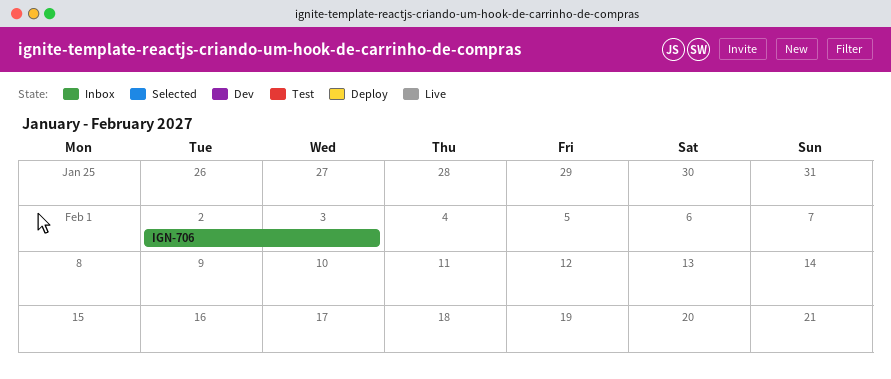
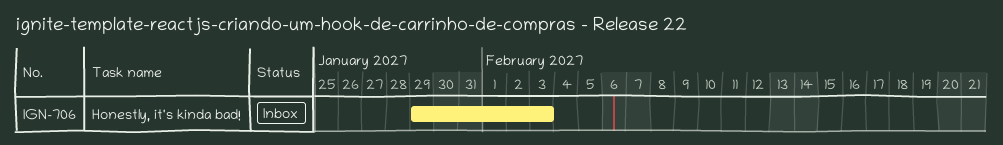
IGN-706, start: Feb 2 -> Jan 29

